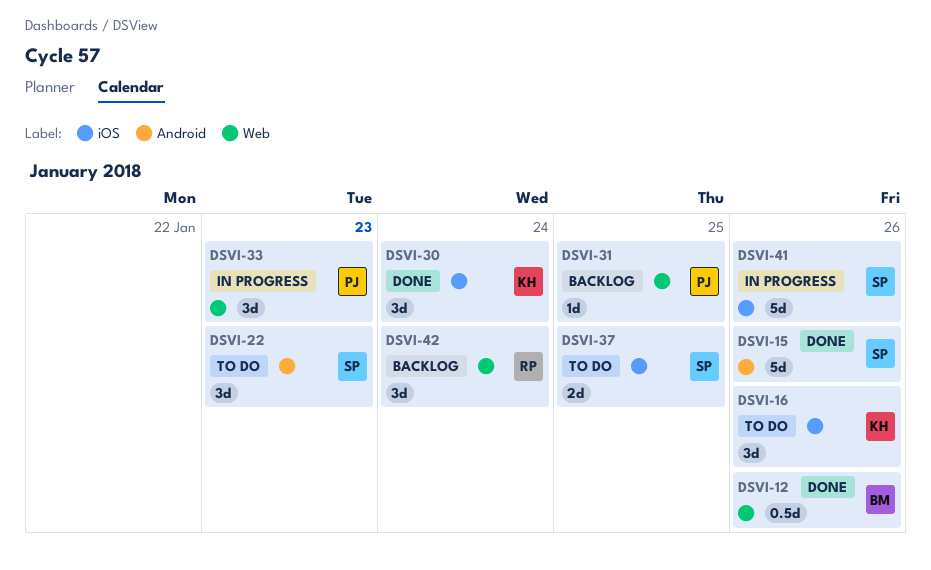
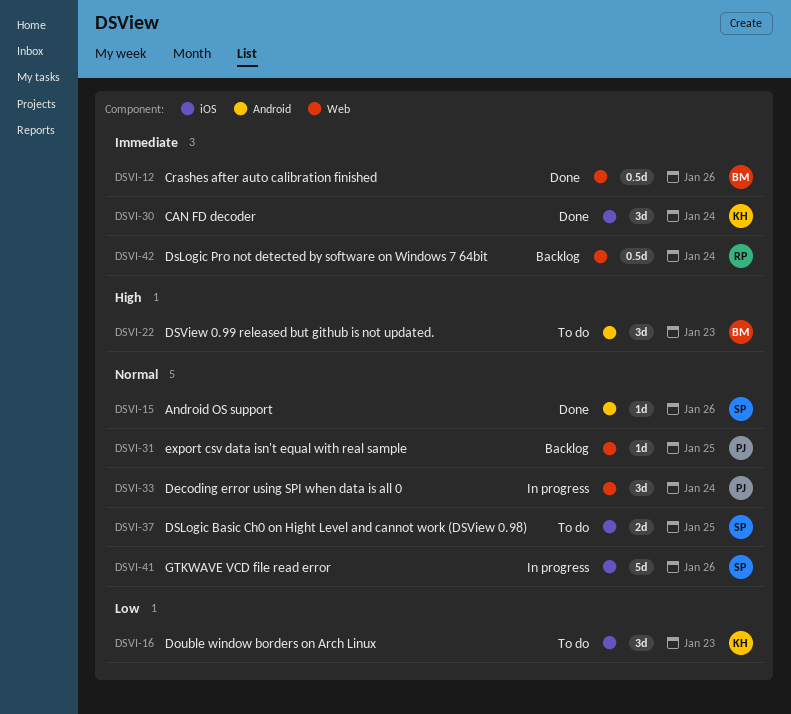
DSVI-15, estimate: 5d -> 1d
DSVI-16, due: Jan 26 -> Jan 23
DSVI-22, owner: SP -> BM
DSVI-33, due: Jan 23 -> Jan 24
DSVI-42, estimate: 3d -> 0.5d

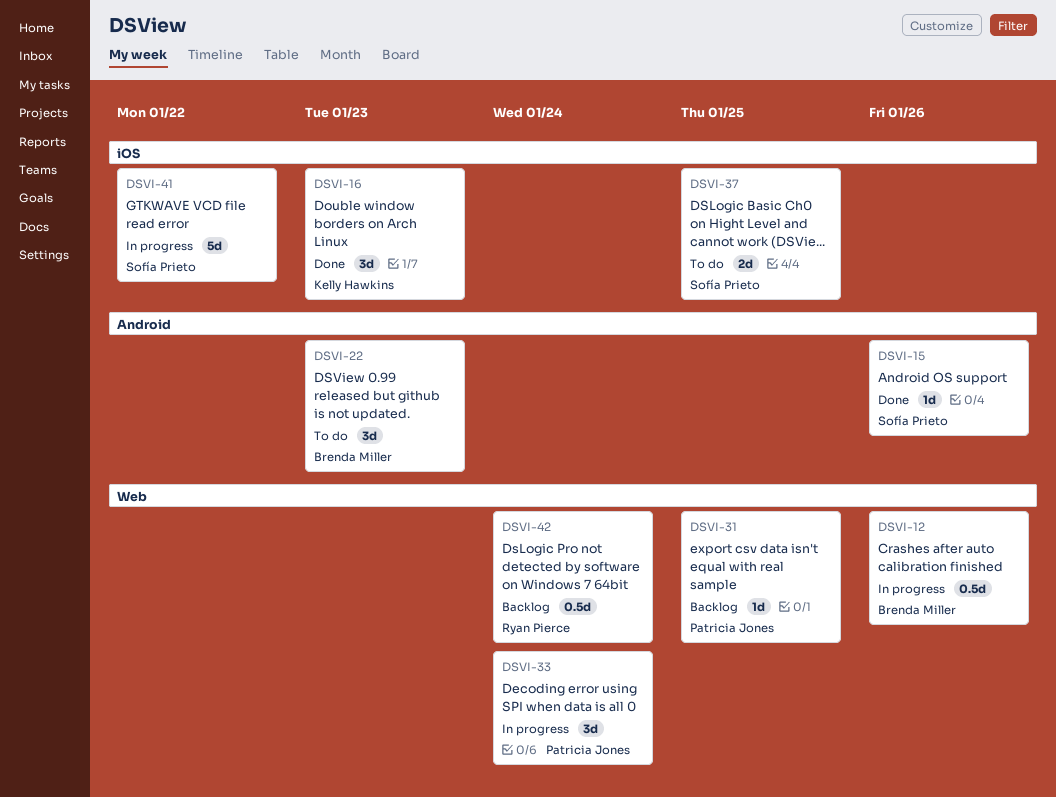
DSVI-12, status: Done -> In progress
DSVI-16, status: To do -> Done
DSVI-30: present -> none
DSVI-41, due: Jan 26 -> Jan 22

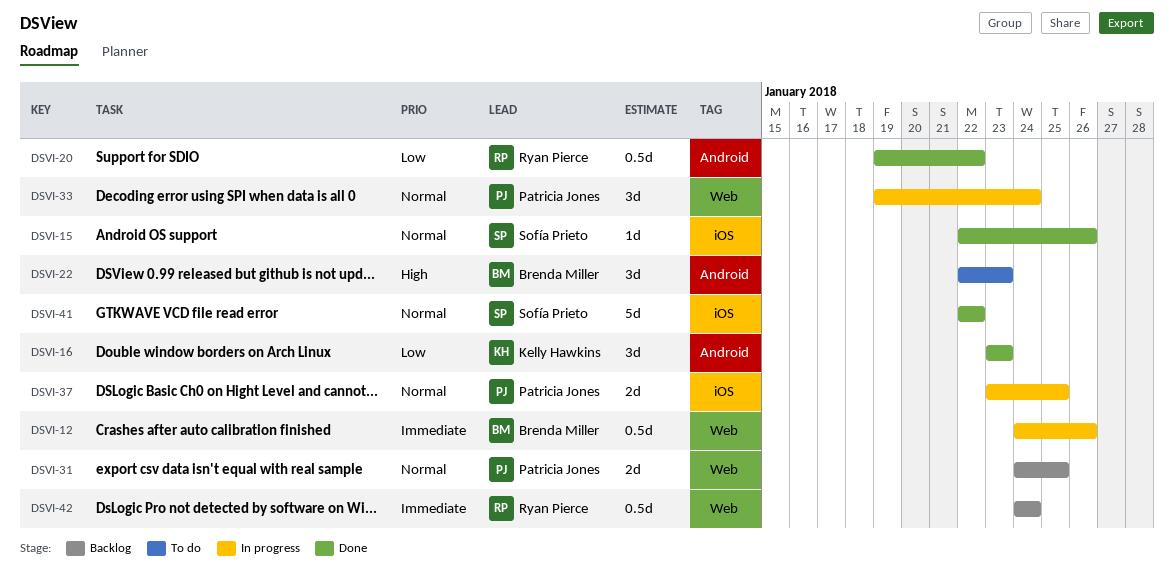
DSVI-15, label: Android -> iOS
DSVI-16, label: iOS -> Android
DSVI-20: none -> present
DSVI-31, estimate: 1d -> 2d
DSVI-37, status: To do -> In progress
DSVI-37, owner: Sofía Prieto -> Patricia Jones
DSVI-41, status: In progress -> Done

